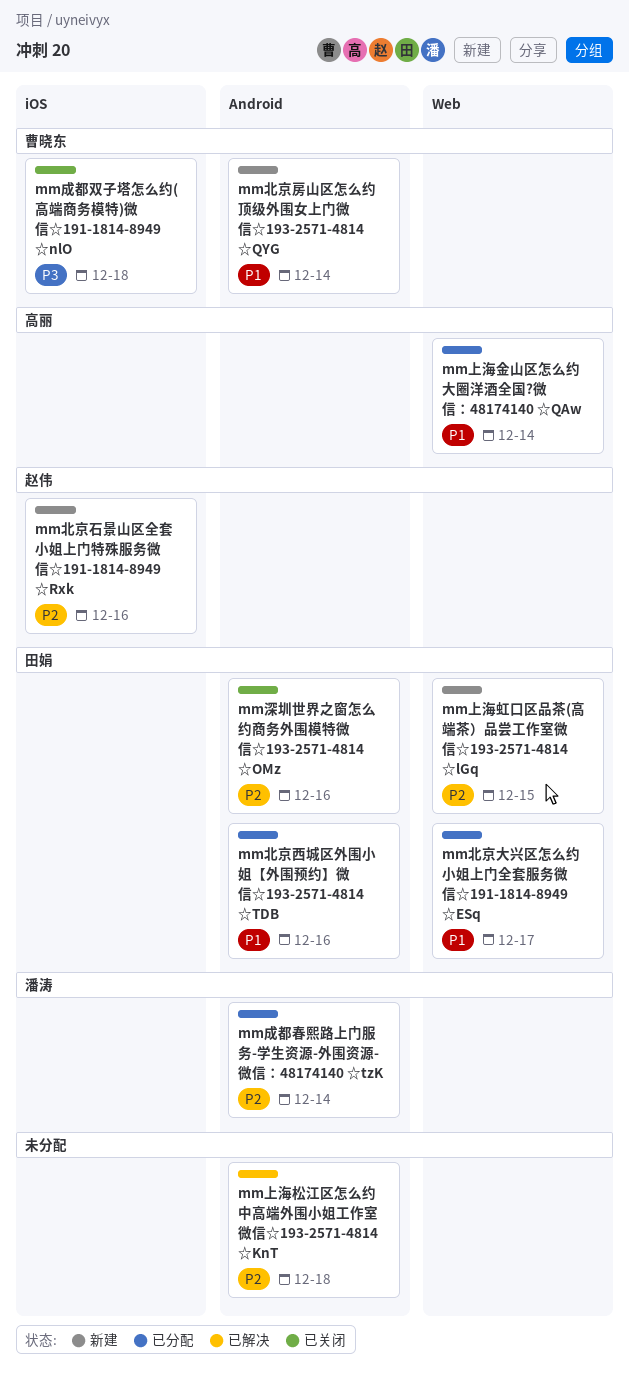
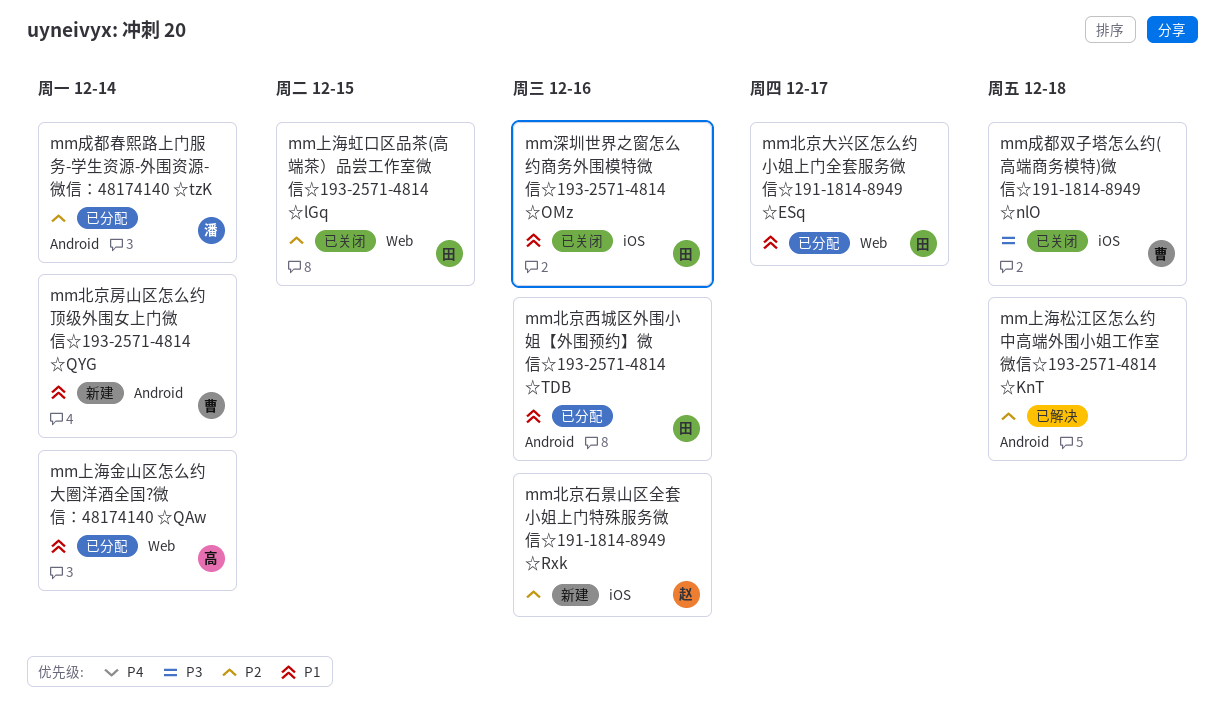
mm上海虹口区品茶(高端茶）品尝工作室微信☆193-2571-4814 ☆lGq, status: 新建 -> 已关闭
mm深圳世界之窗怎么约商务外围模特微信☆193-2571-4814 ☆OMz, priority: P2 -> P1
mm深圳世界之窗怎么约商务外围模特微信☆193-2571-4814 ☆OMz, label: Android -> iOS

